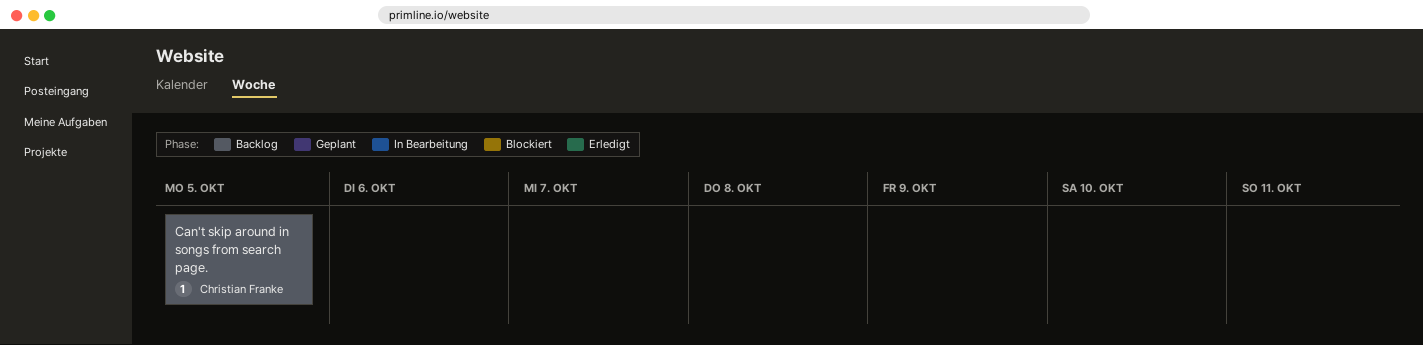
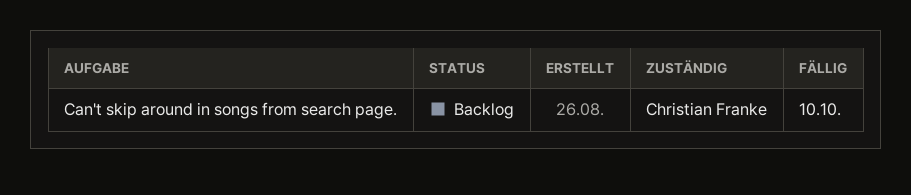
Can't skip around in songs from search page., due: Oct 5 -> Oct 10

